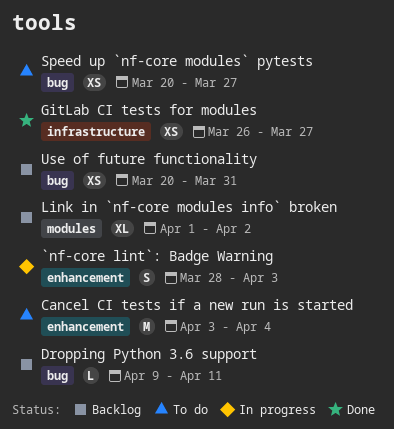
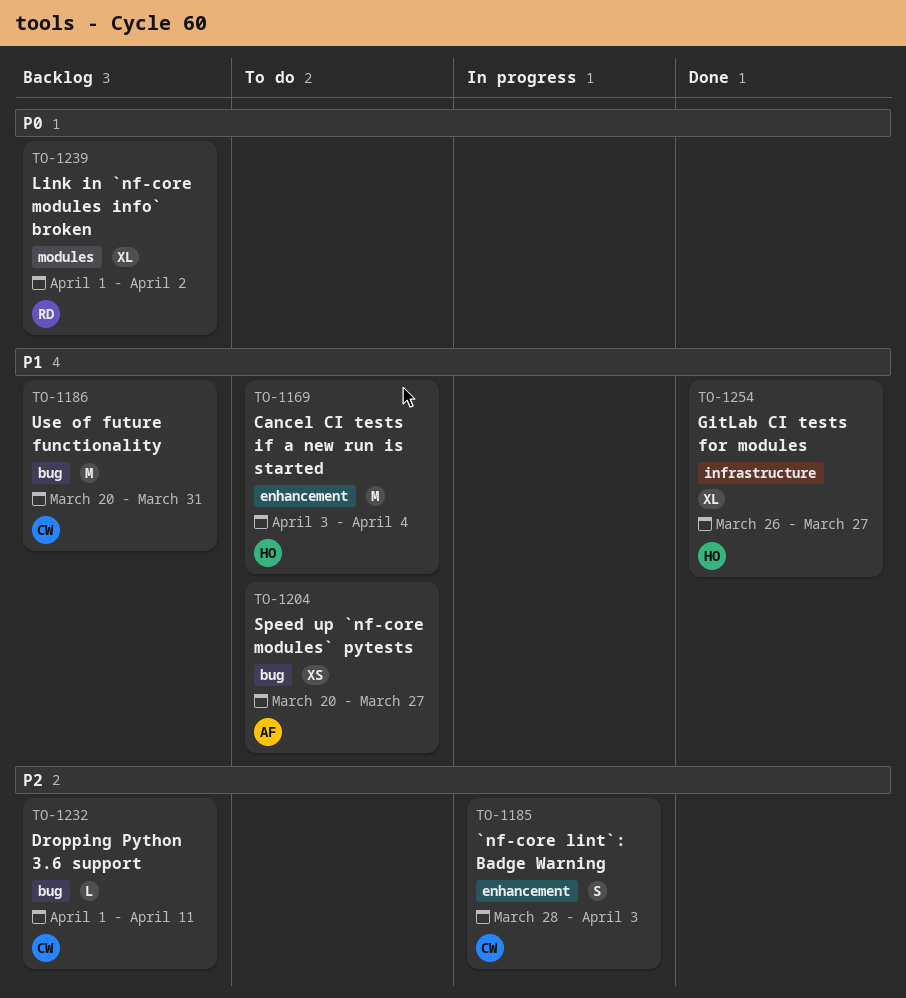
Dropping Python 3.6 support, start: Apr 9 -> Apr 1
GitLab CI tests for modules, estimate: XS -> XL
Use of future functionality, estimate: XS -> M

